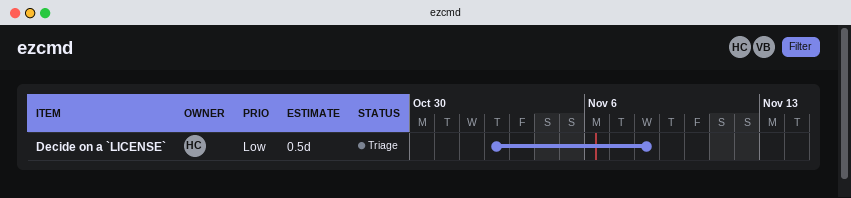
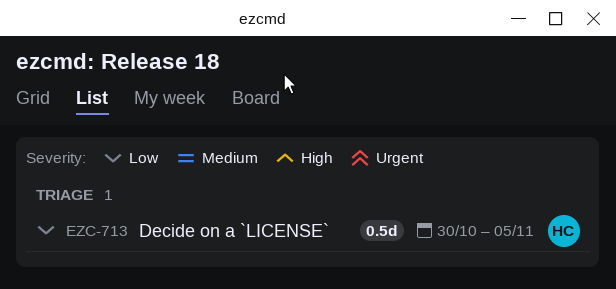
Decide on a `LICENSE`, start: Nov 2 -> Oct 30
Decide on a `LICENSE`, due: Nov 8 -> Nov 5

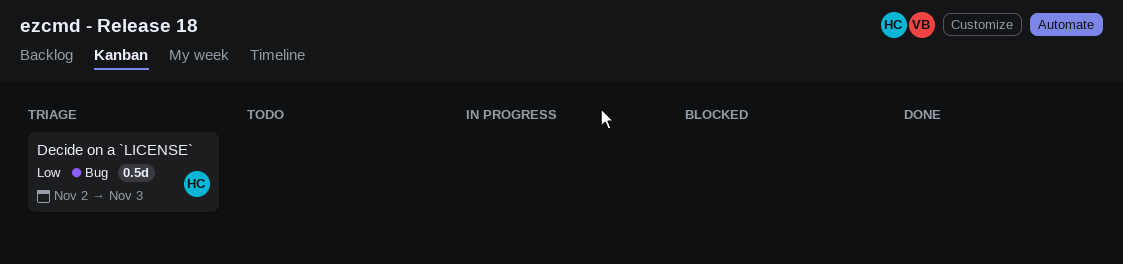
Decide on a `LICENSE`, start: Oct 30 -> Nov 2
Decide on a `LICENSE`, due: Nov 5 -> Nov 3

